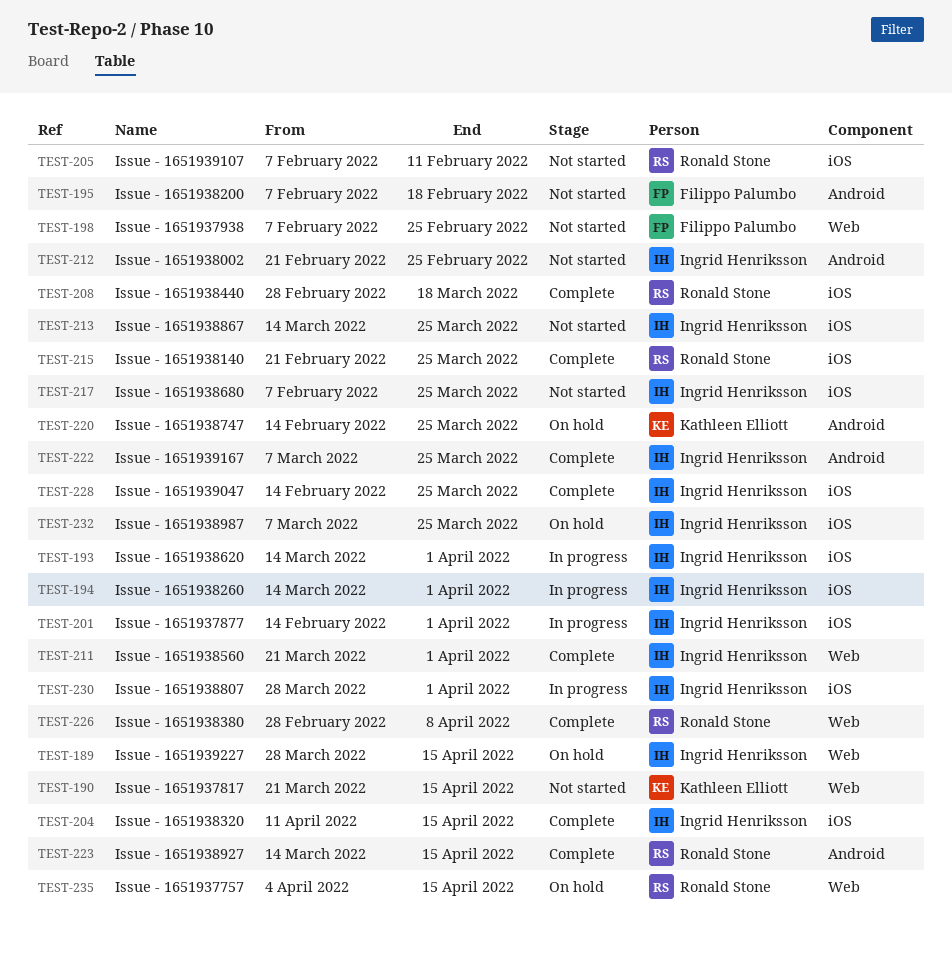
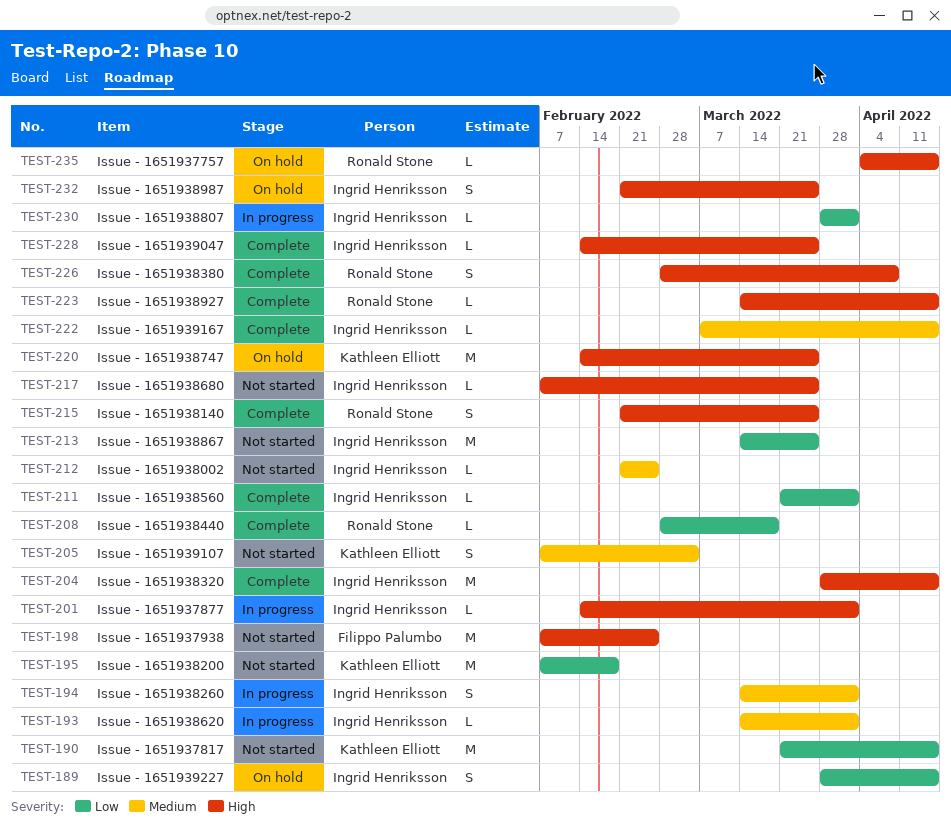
TEST-195, owner: Filippo Palumbo -> Kathleen Elliott
TEST-204, start: Apr 11 -> Mar 28
TEST-205, owner: Ronald Stone -> Kathleen Elliott
TEST-205, due: Feb 11 -> Mar 4
TEST-222, due: Mar 25 -> Apr 15
TEST-232, start: Mar 7 -> Feb 21

